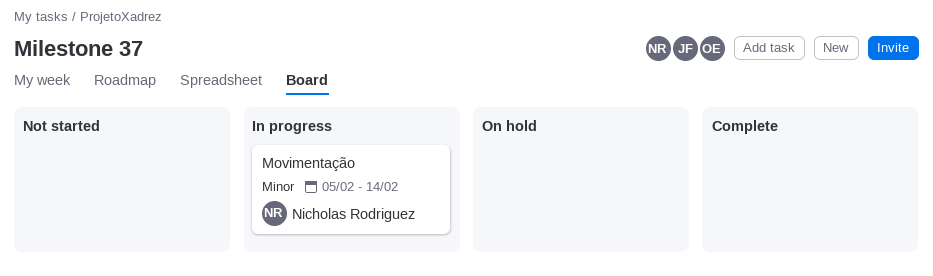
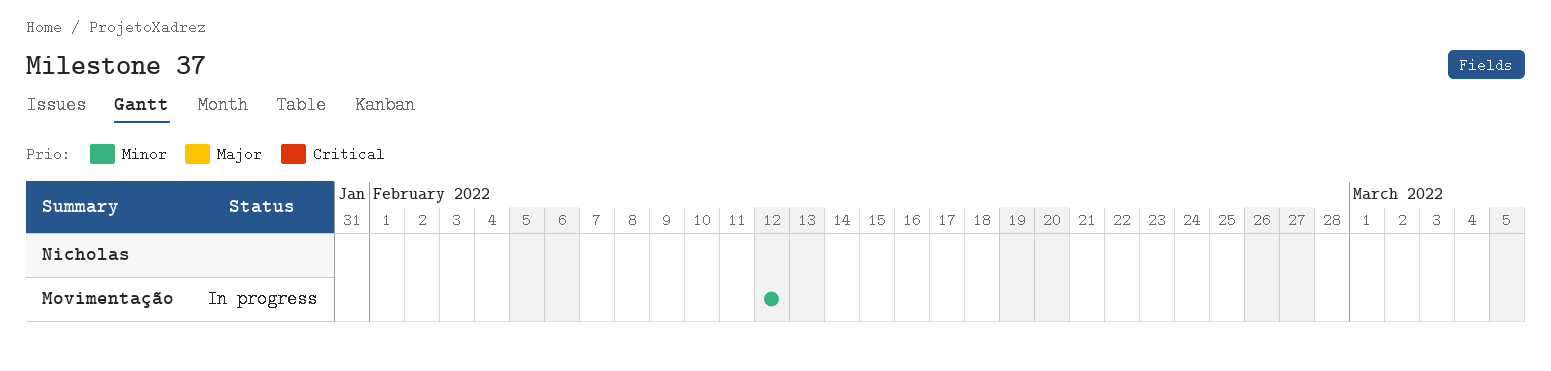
Movimentação, start: Feb 5 -> Feb 12
Movimentação, due: Feb 14 -> Feb 12

